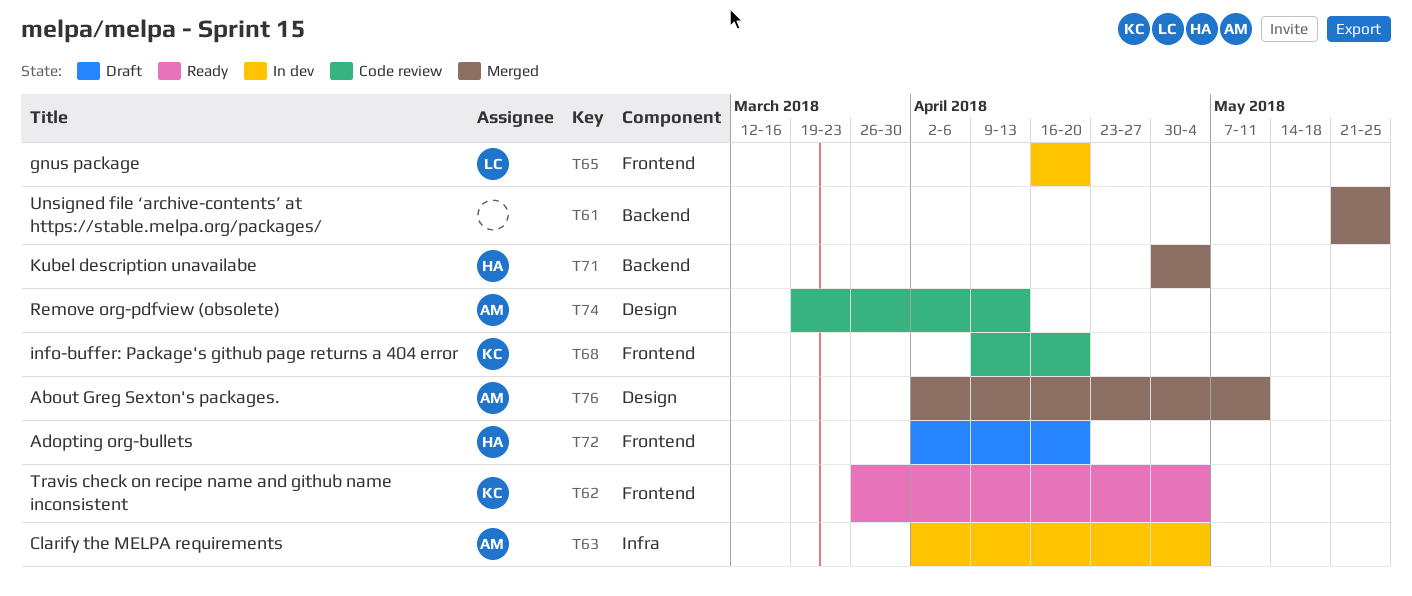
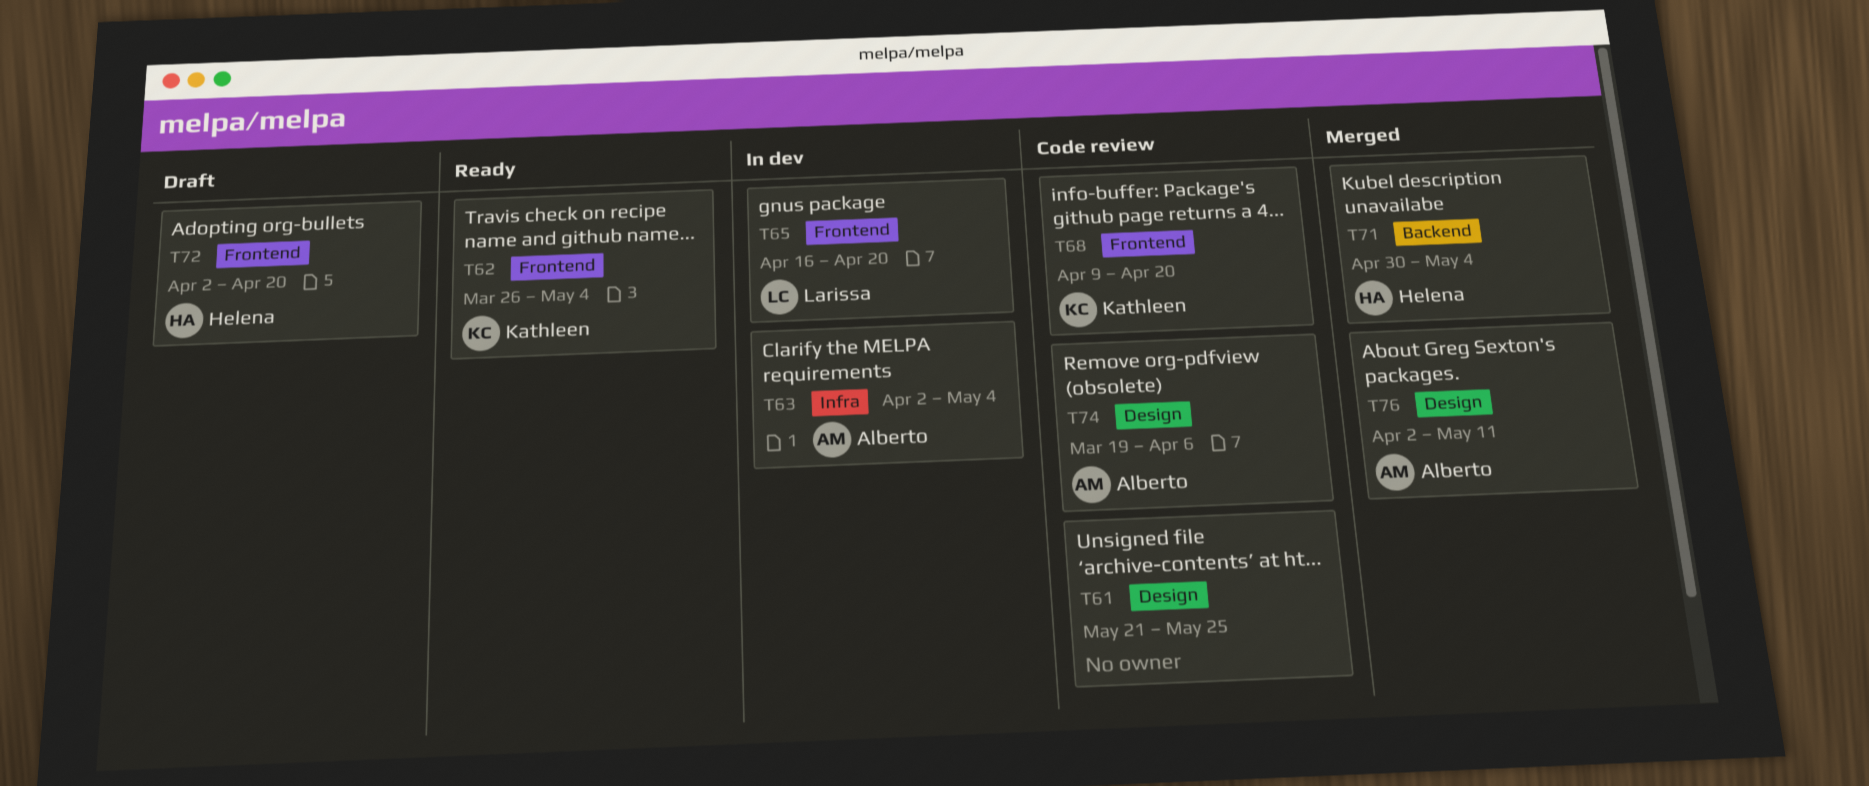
T61, status: Merged -> Code review
T61, label: Backend -> Design
T74, due: Apr 13 -> Apr 6

